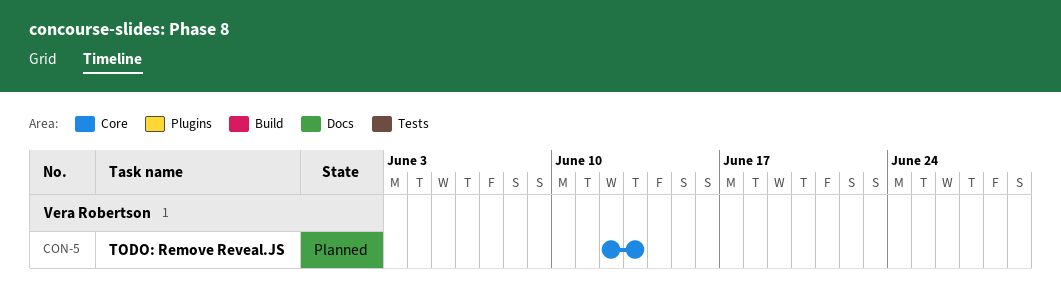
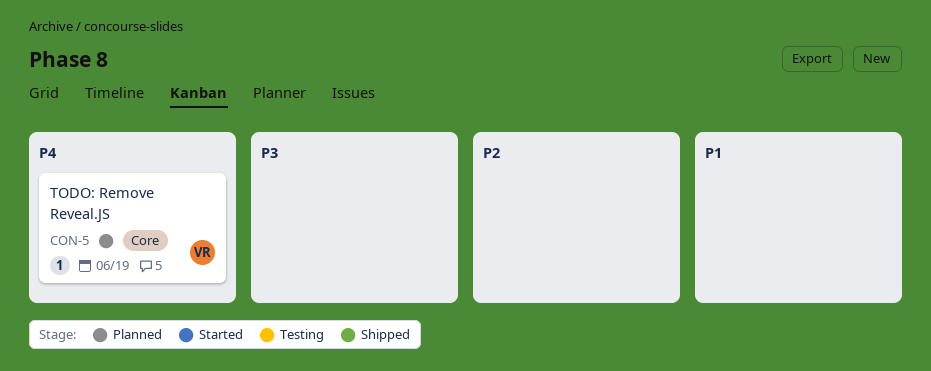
CON-5, due: Jun 13 -> Jun 19

